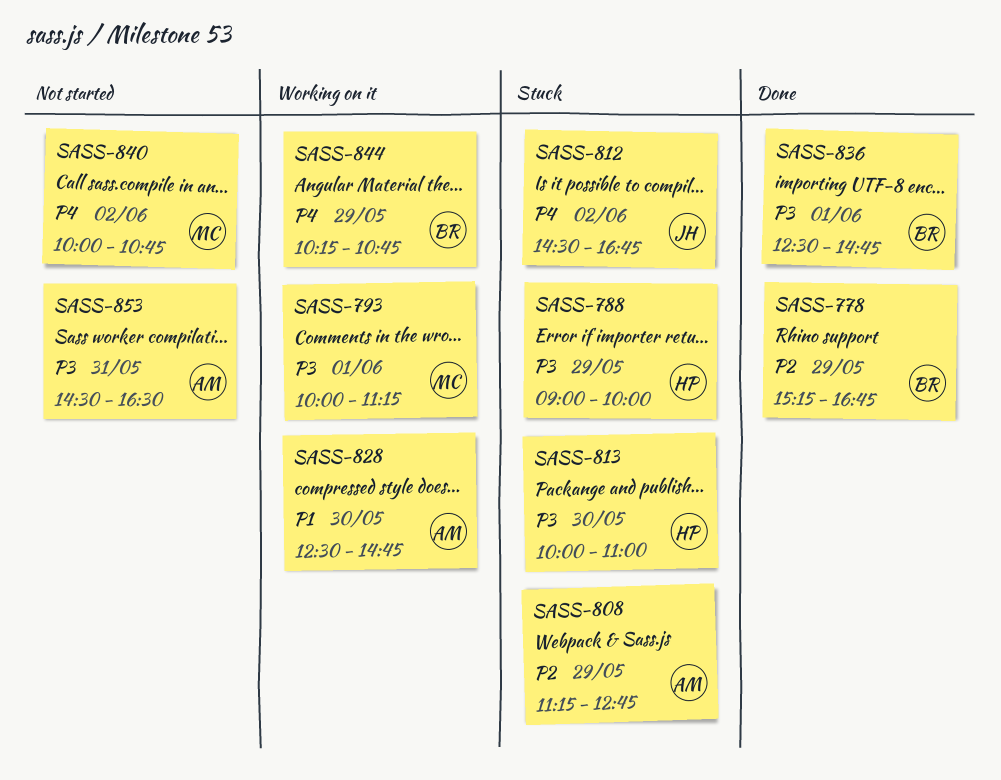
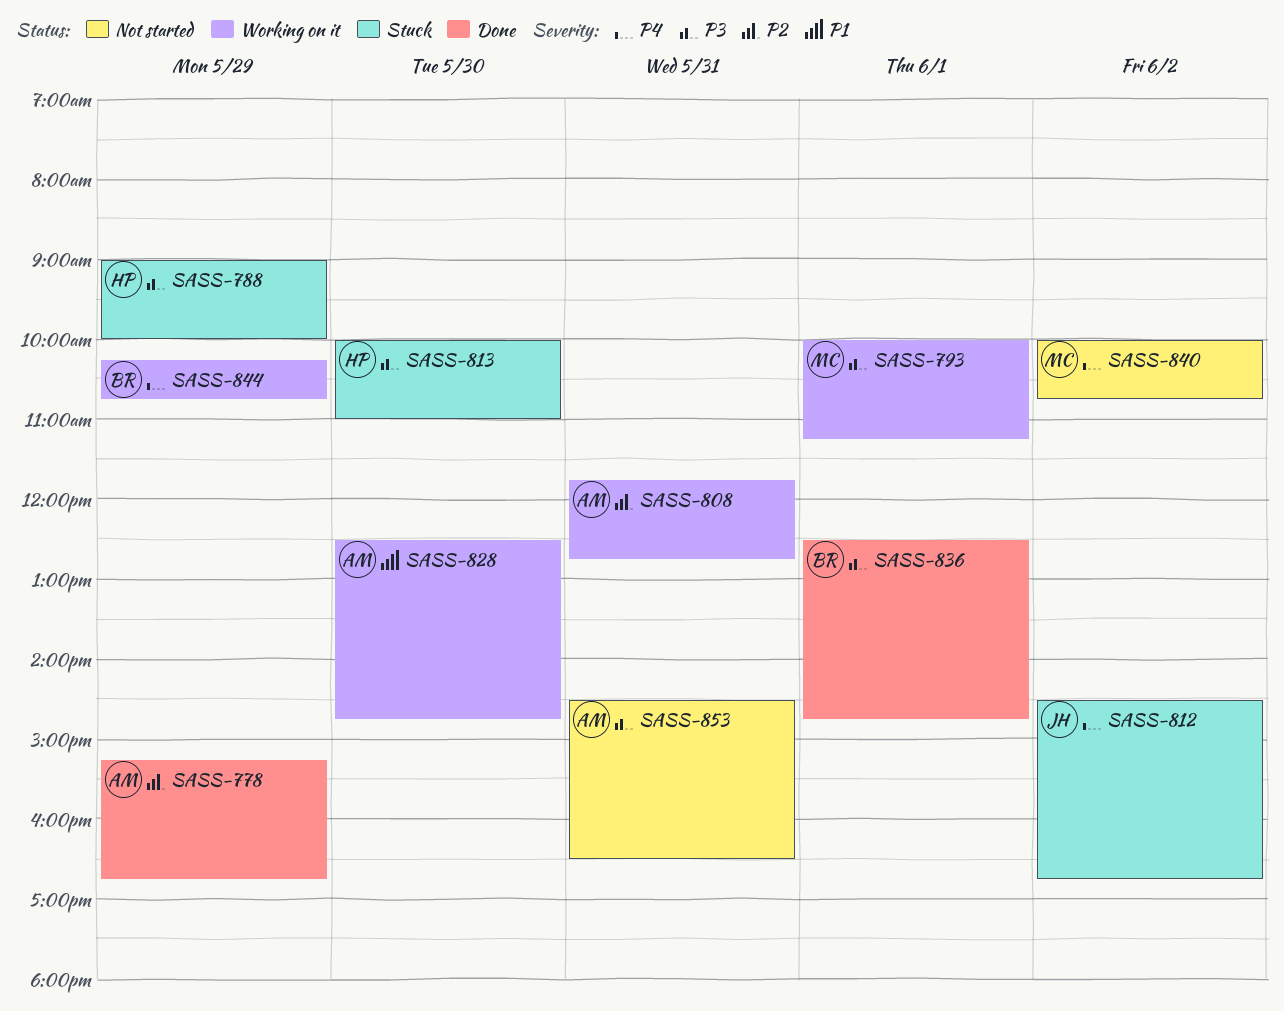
SASS-778, owner: BR -> AM
SASS-808, status: Stuck -> Working on it
SASS-808, day: May 29 -> May 31
SASS-808, begins: 11:15 -> 11:45

